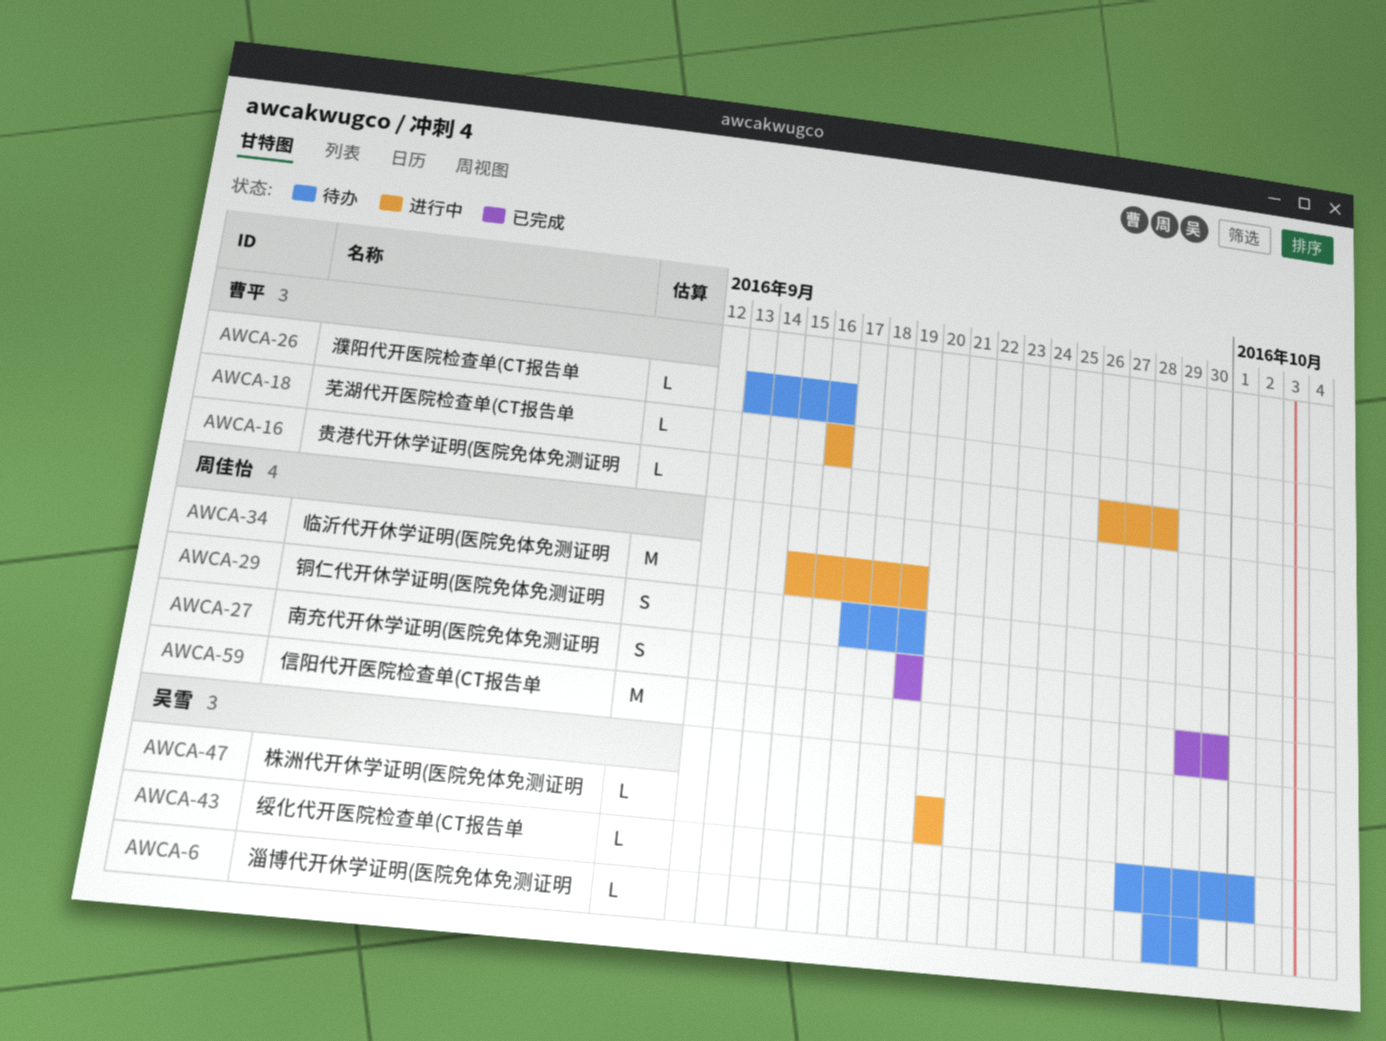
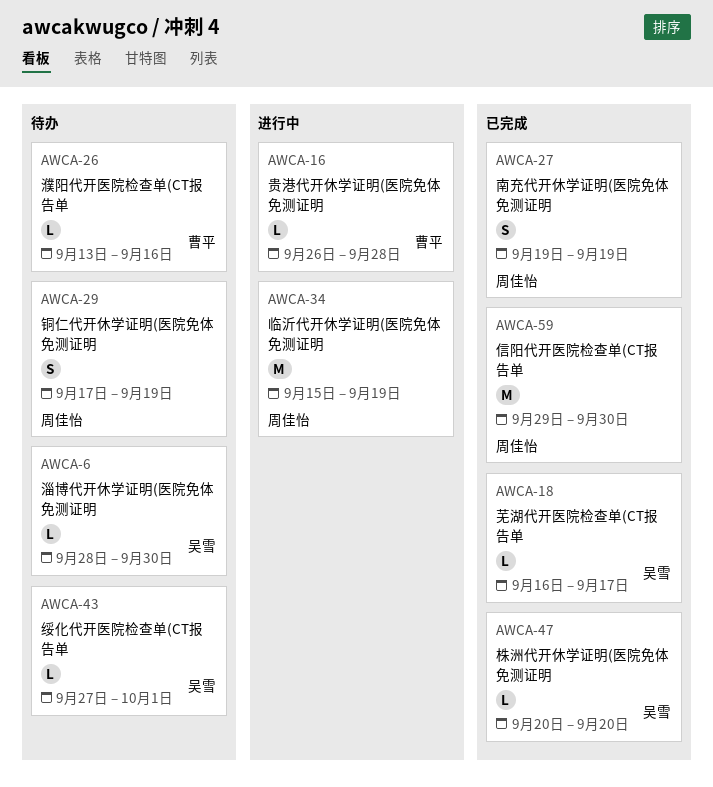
AWCA-6, due: Sep 29 -> Sep 30
AWCA-18, status: 进行中 -> 已完成
AWCA-18, owner: 曹平 -> 吴雪
AWCA-18, due: Sep 16 -> Sep 17
AWCA-47, status: 进行中 -> 已完成

